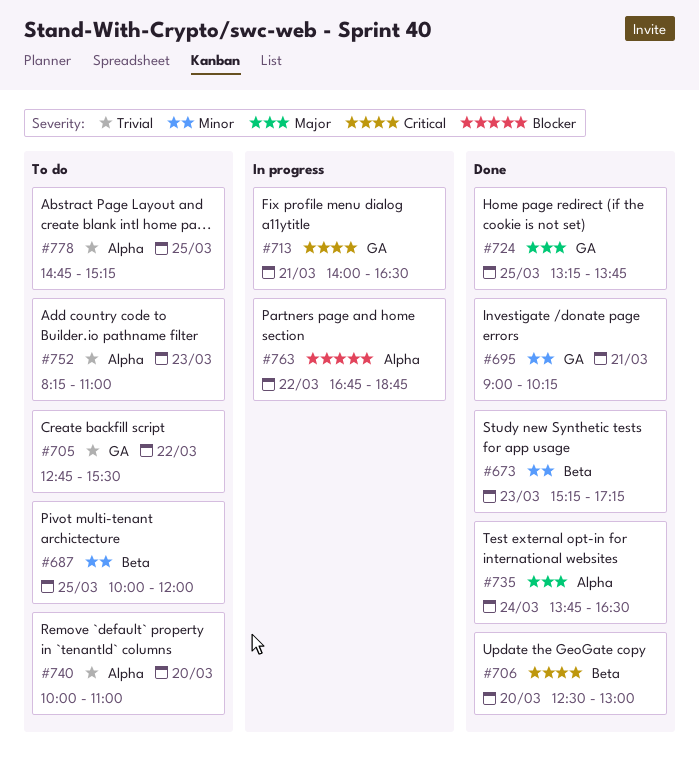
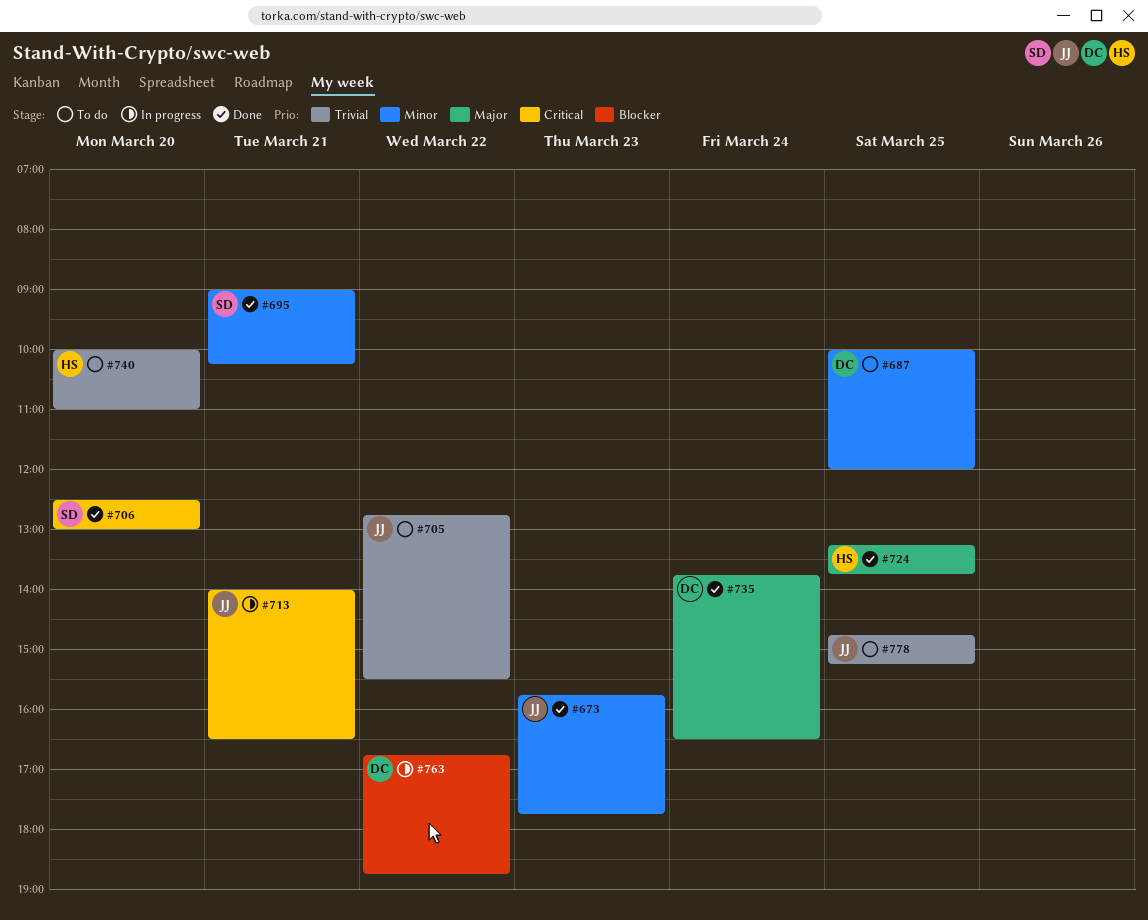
#673, begins: 15:15 -> 15:45
#673, ends: 17:15 -> 17:45
#752: present -> none

